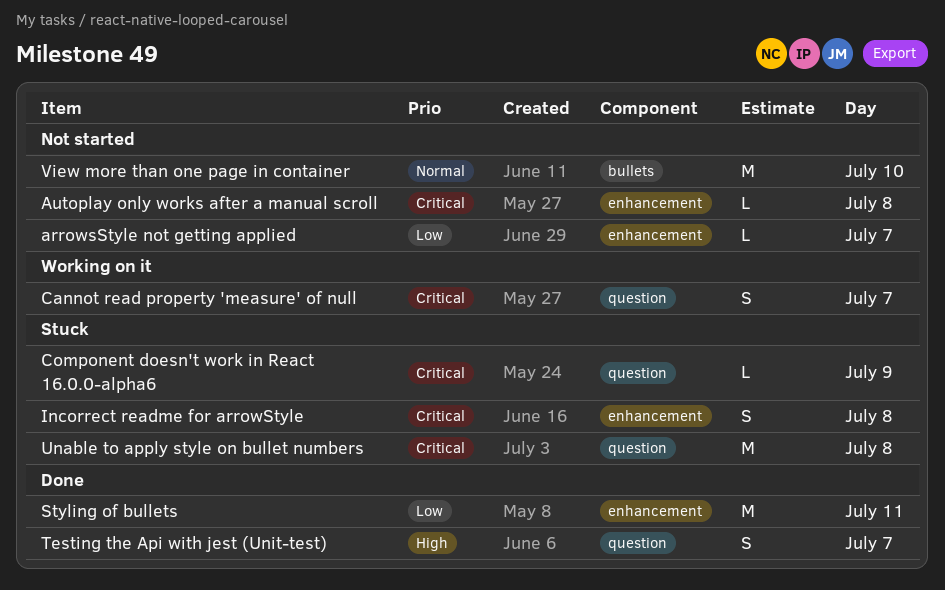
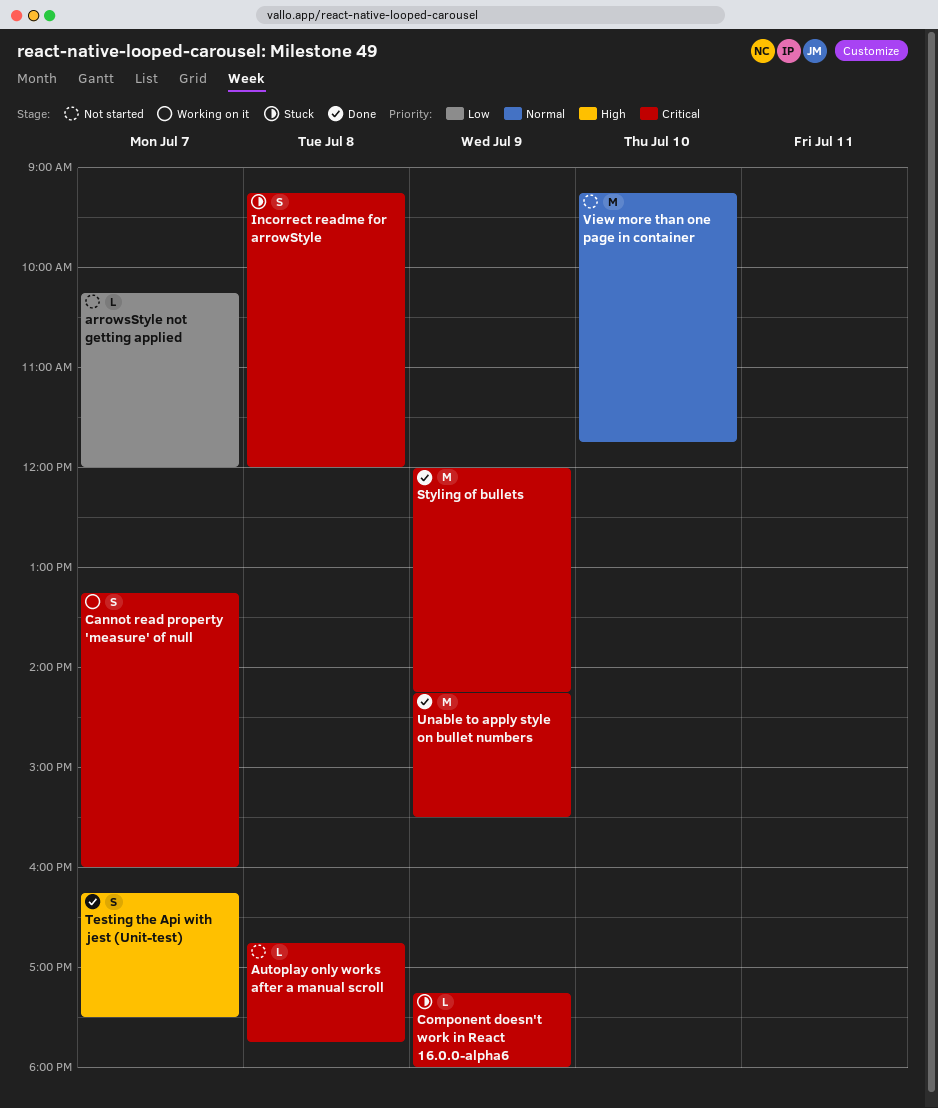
Styling of bullets, priority: Low -> Critical
Styling of bullets, day: Jul 11 -> Jul 9
Unable to apply style on bullet numbers, status: Stuck -> Done
Unable to apply style on bullet numbers, day: Jul 8 -> Jul 9

